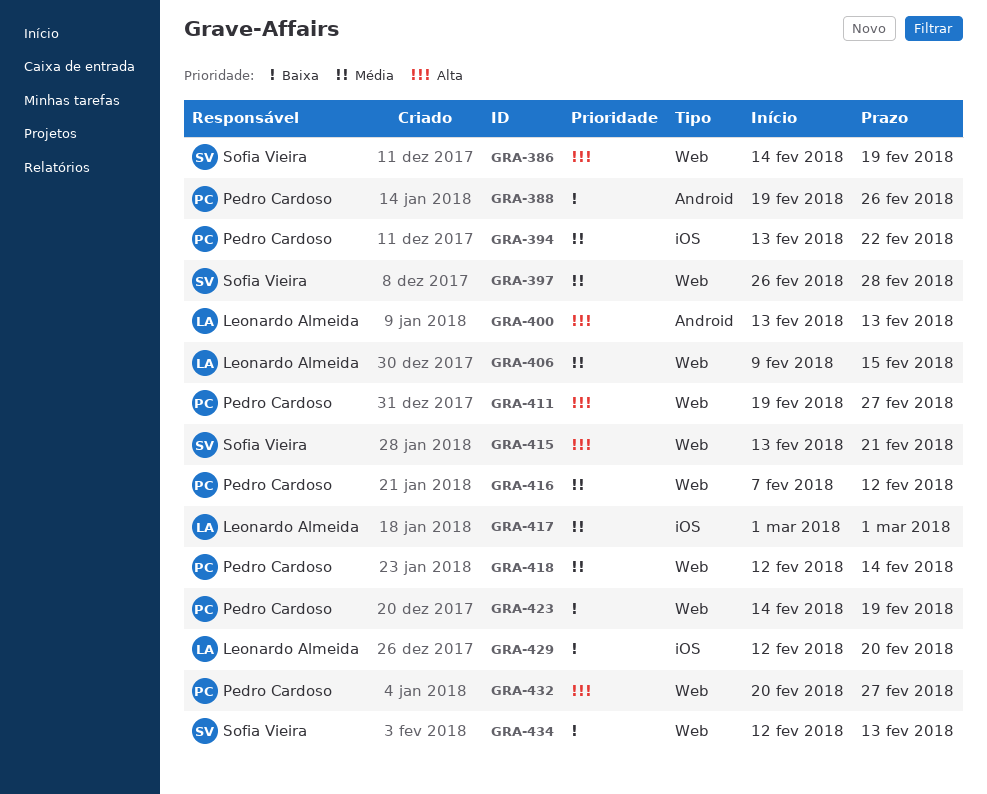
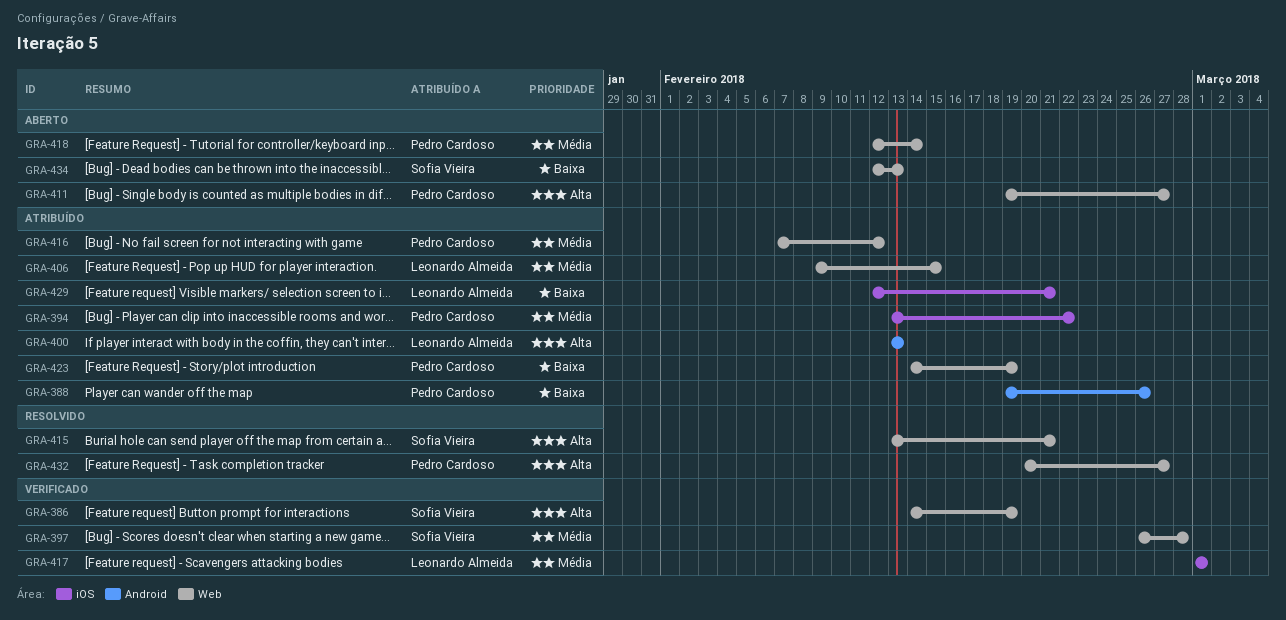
GRA-429, due: Feb 20 -> Feb 21

